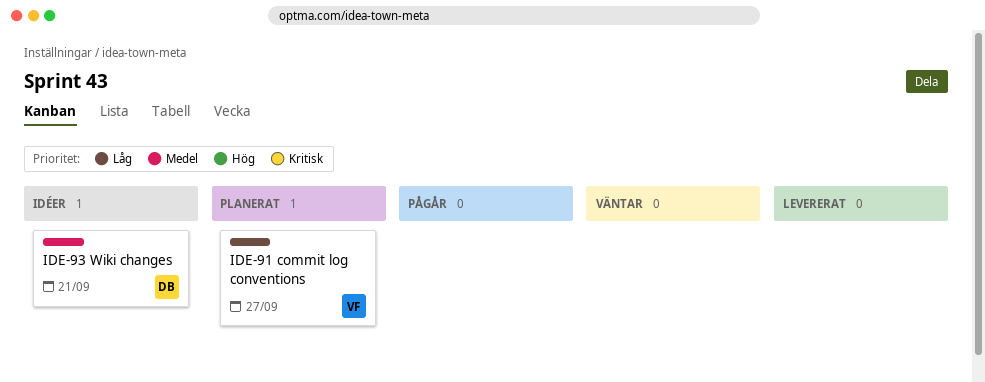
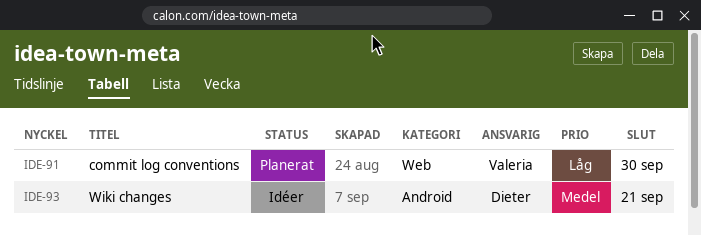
IDE-91, due: Sep 27 -> Sep 30

